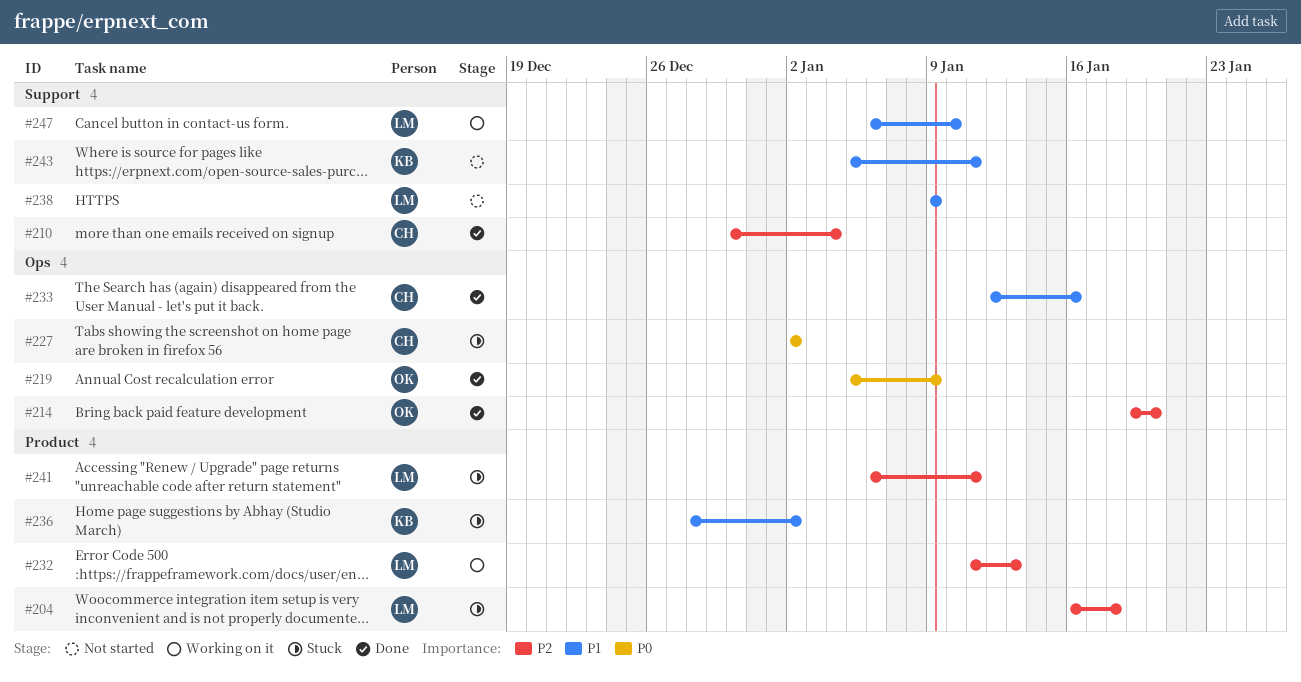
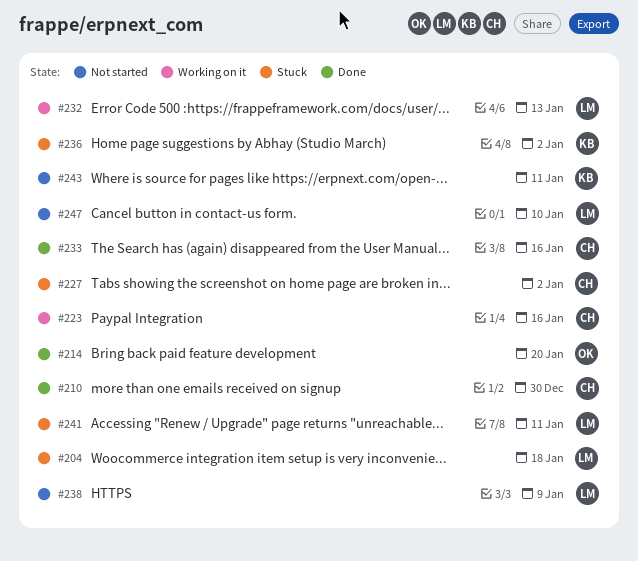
#210, due: Jan 4 -> Dec 30
#219: present -> none
#223: none -> present
#247, status: Working on it -> Not started

